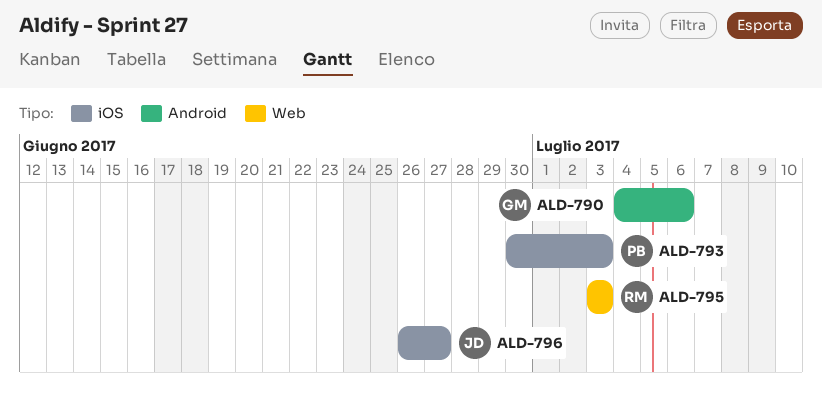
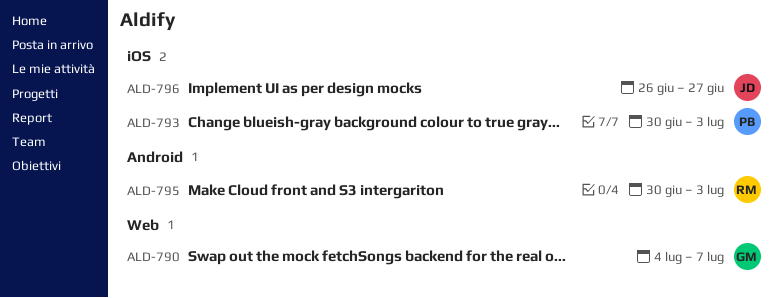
ALD-790, label: Android -> Web
ALD-790, due: Jul 6 -> Jul 7
ALD-795, label: Web -> Android
ALD-795, start: Jul 3 -> Jun 30

